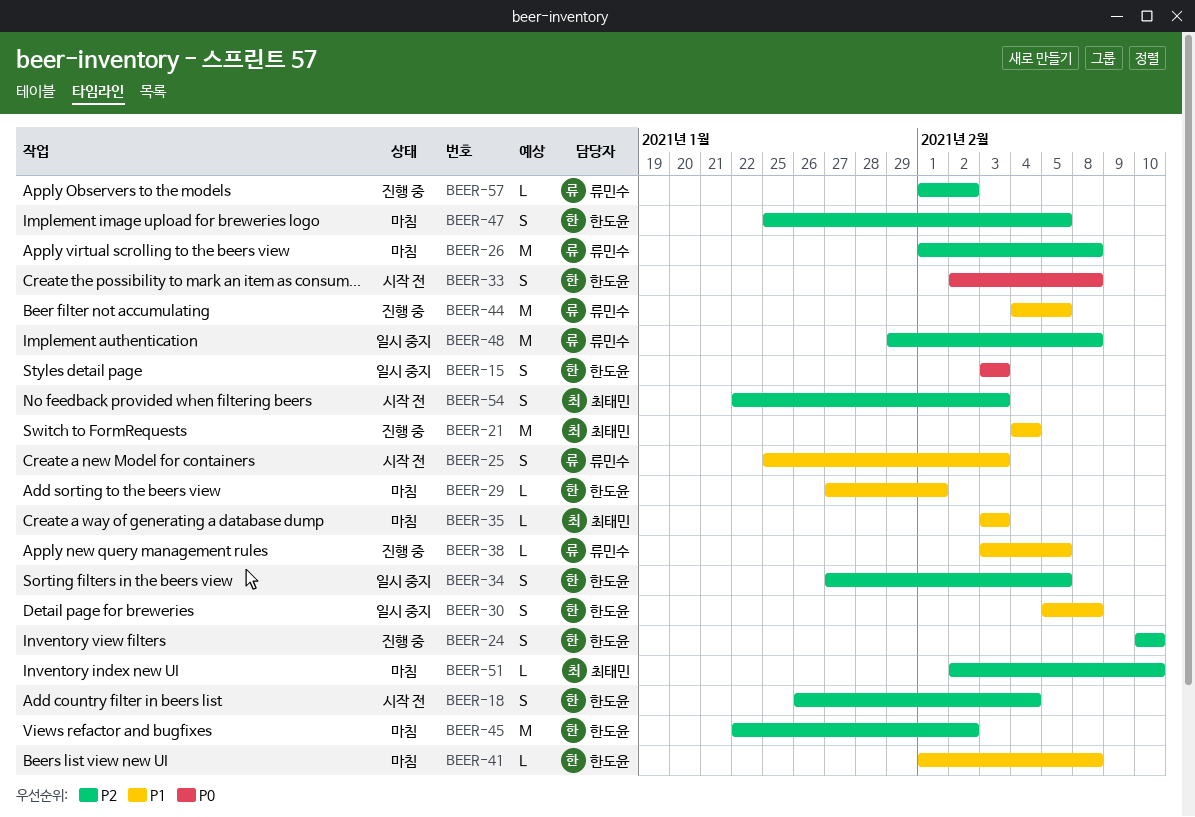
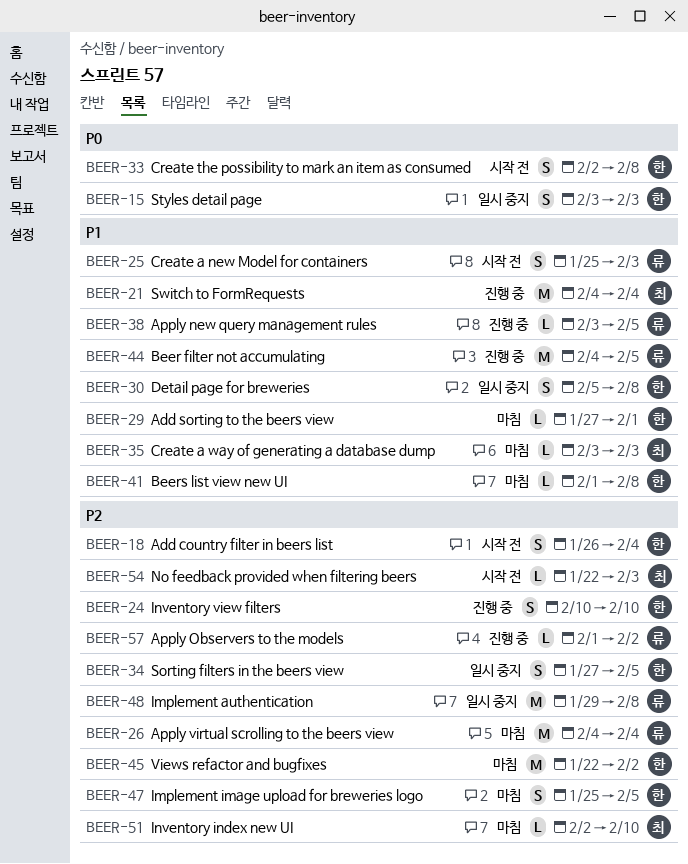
BEER-26, start: Feb 1 -> Feb 4
BEER-26, due: Feb 8 -> Feb 4
BEER-54, estimate: S -> L

